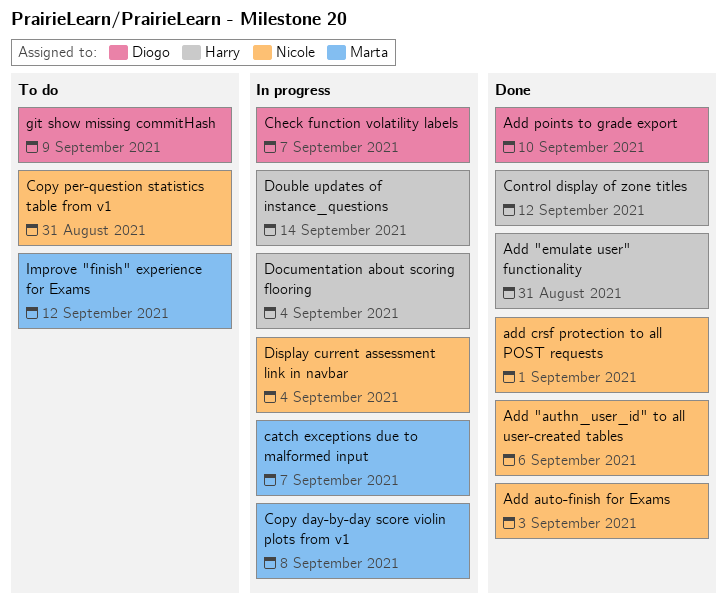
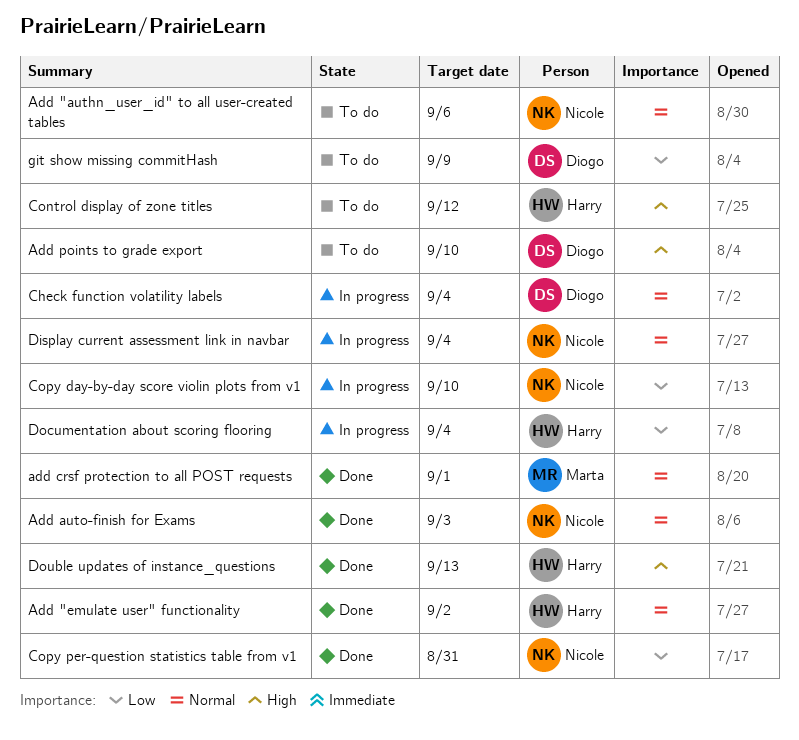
Add "authn_user_id" to all user-created tables, status: Done -> To do
Add "emulate user" functionality, due: Aug 31 -> Sep 2
add crsf protection to all POST requests, owner: Nicole -> Marta
Add points to grade export, status: Done -> To do
catch exceptions due to malformed input: present -> none
Check function volatility labels, due: Sep 7 -> Sep 4
Control display of zone titles, status: Done -> To do
Copy day-by-day score violin plots from v1, owner: Marta -> Nicole
Copy day-by-day score violin plots from v1, due: Sep 8 -> Sep 10
Copy per-question statistics table from v1, status: To do -> Done
Double updates of instance_questions, status: In progress -> Done
Double updates of instance_questions, due: Sep 14 -> Sep 13
Improve "finish" experience for Exams: present -> none

